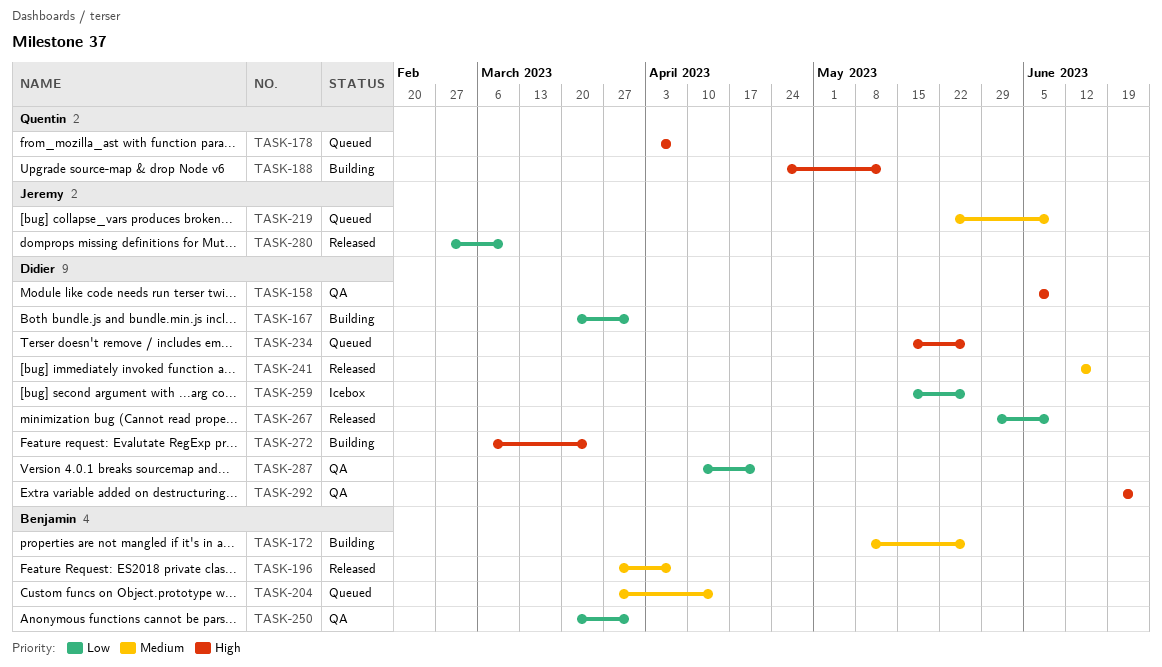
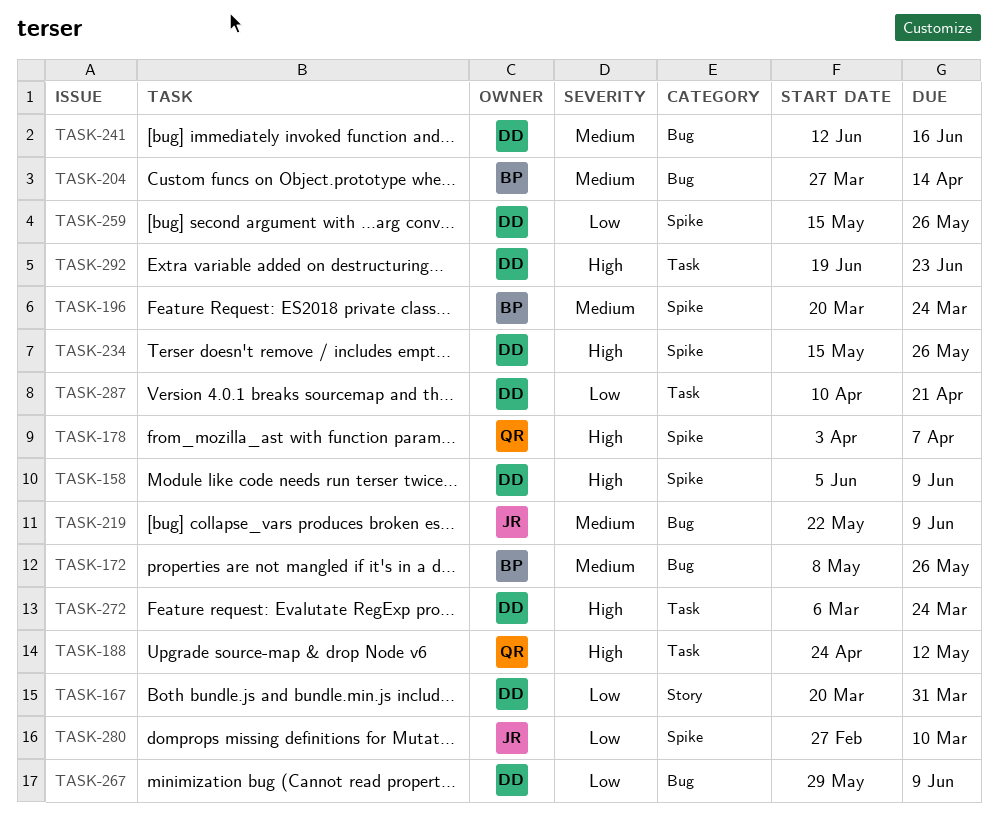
TASK-196, start: Mar 27 -> Mar 20
TASK-196, due: Apr 7 -> Mar 24
TASK-250: present -> none

